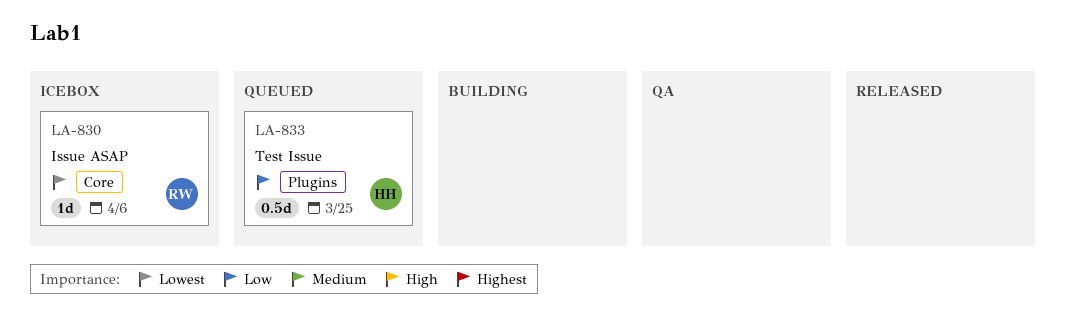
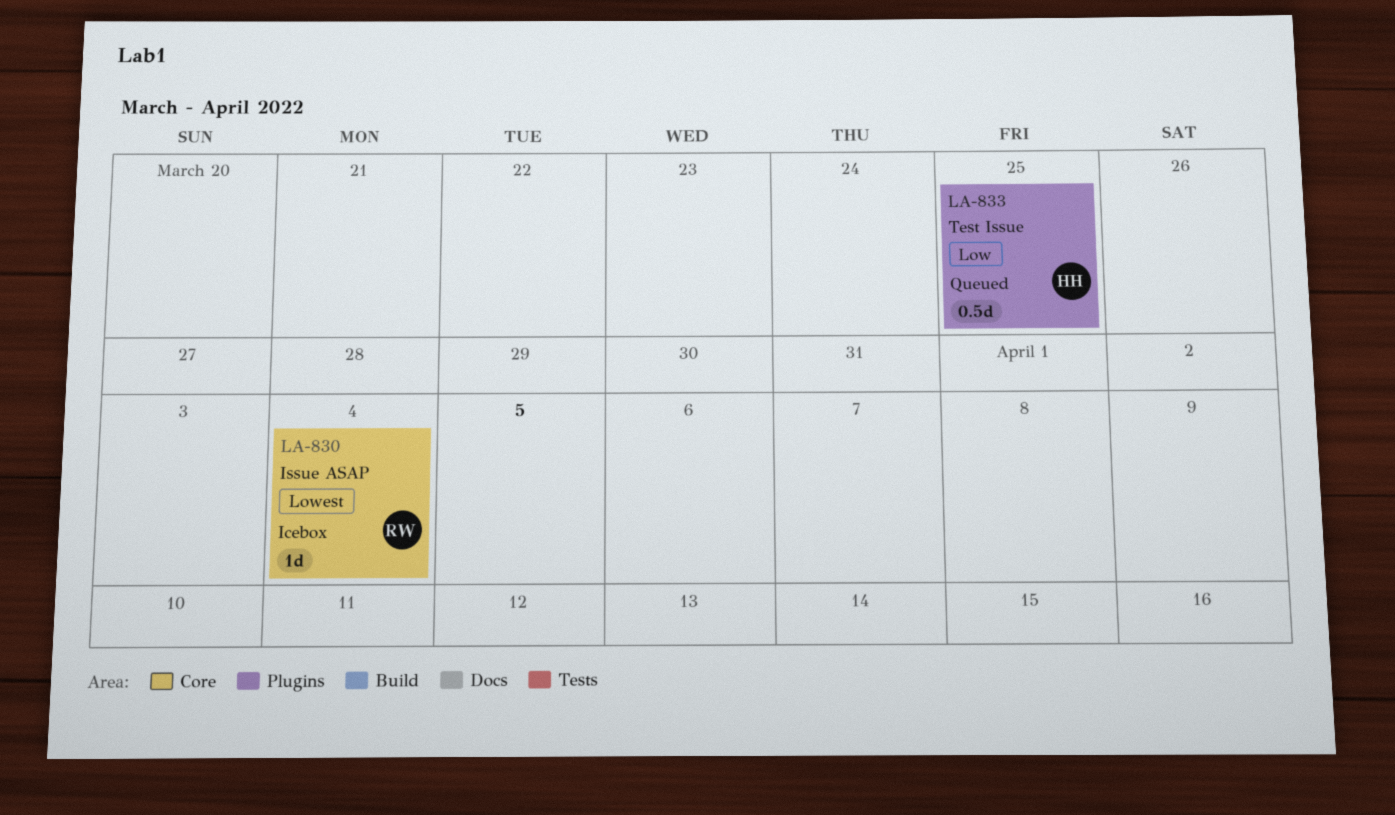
LA-830, due: Apr 6 -> Apr 4

